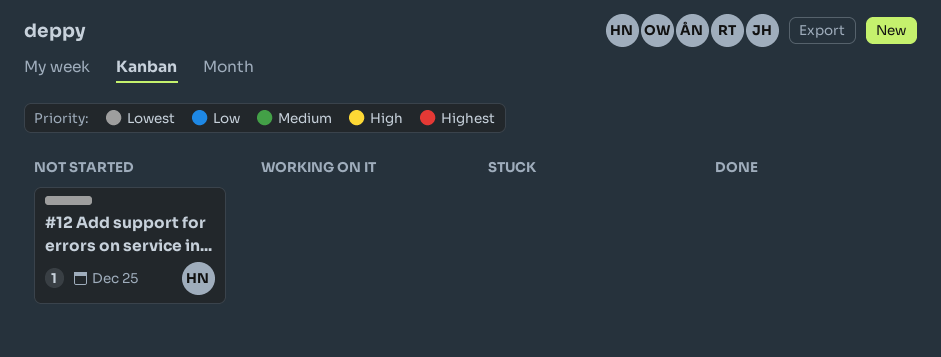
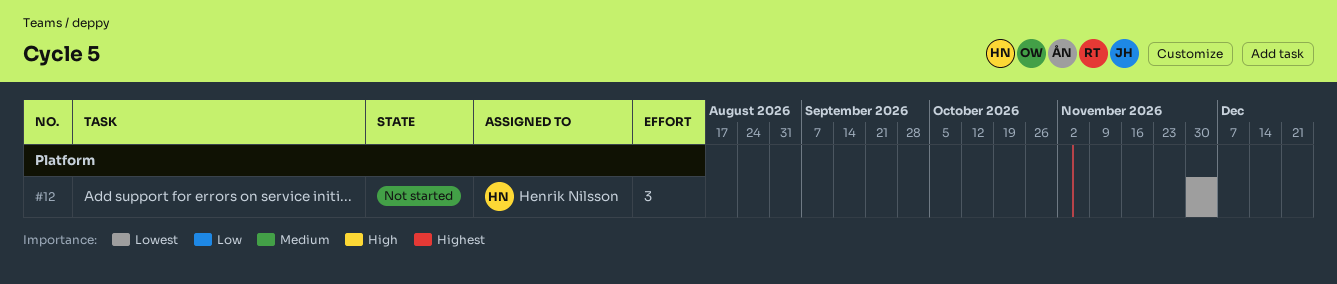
#12, estimate: 1 -> 3
#12, due: Dec 25 -> Dec 4

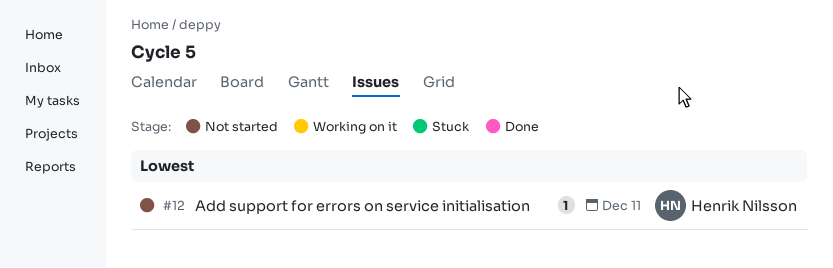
#12, estimate: 3 -> 1
#12, due: Dec 4 -> Dec 11

